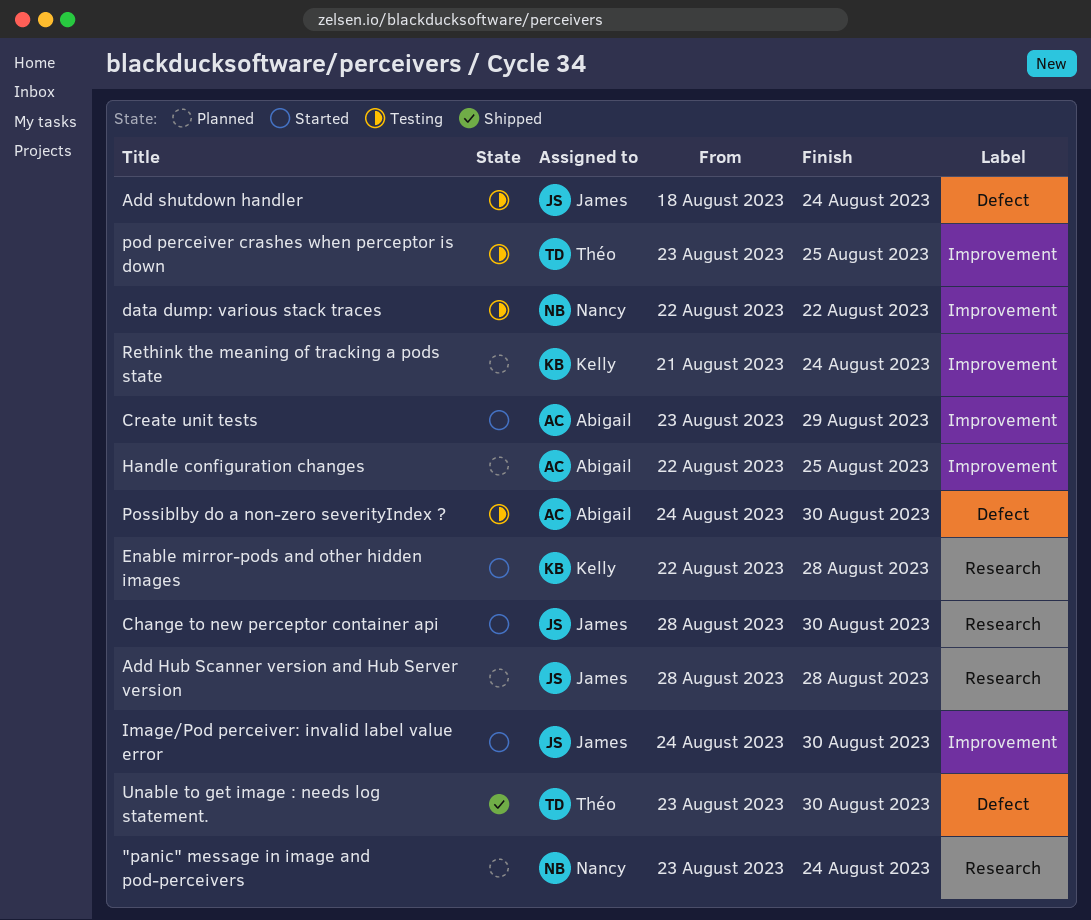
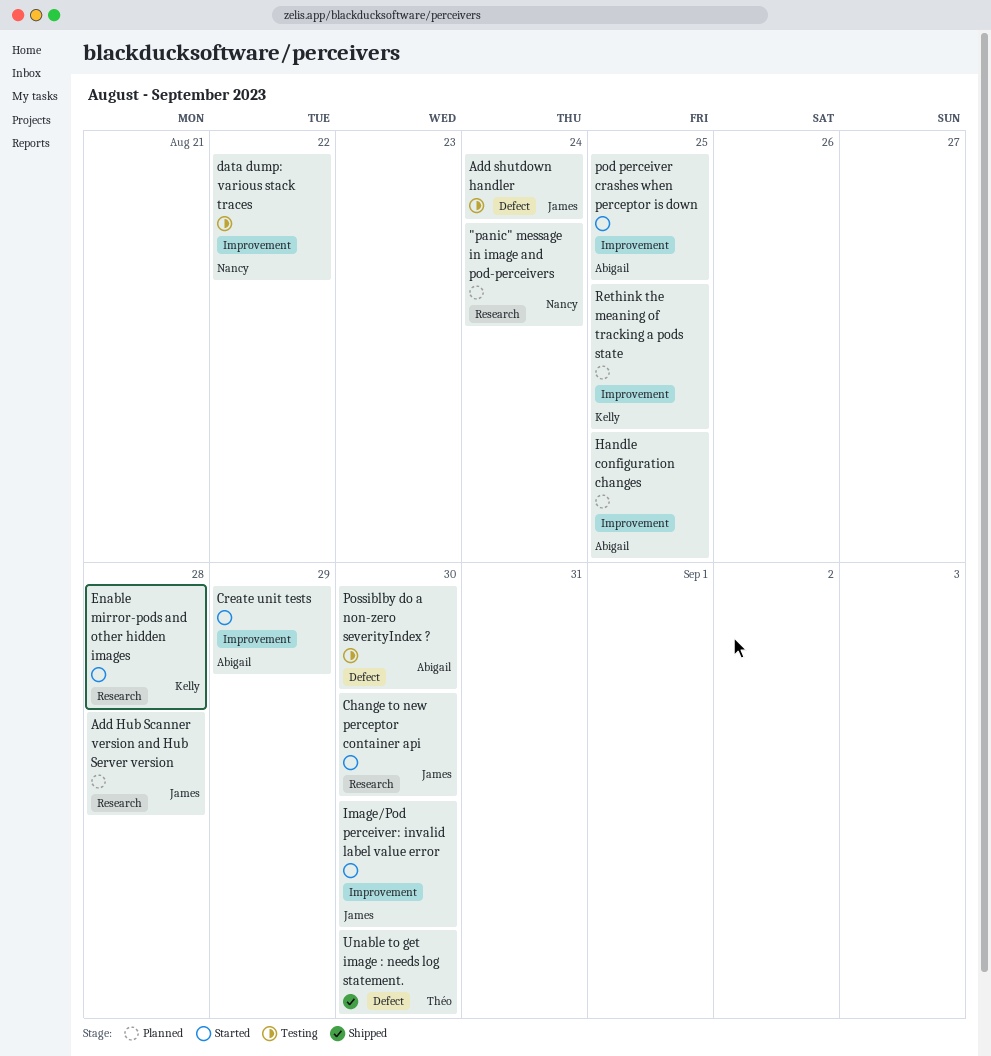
pod perceiver crashes when perceptor is down, status: Testing -> Started
pod perceiver crashes when perceptor is down, owner: Théo -> Abigail
Rethink the meaning of tracking a pods state, due: Aug 24 -> Aug 25

